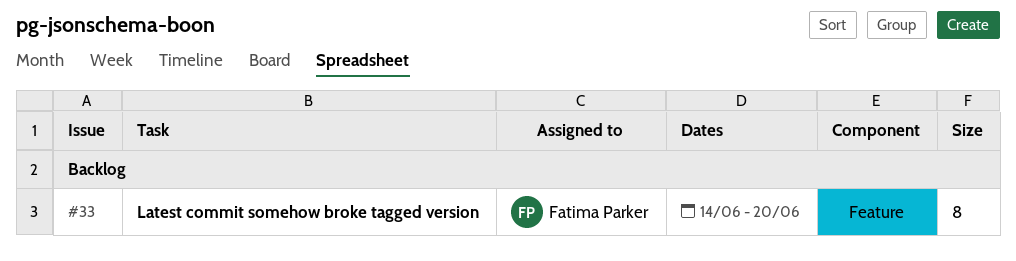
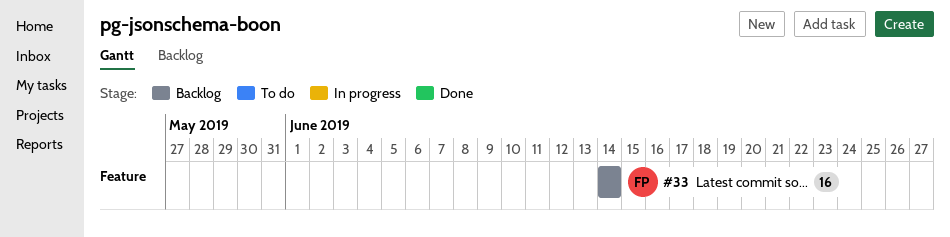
#33, estimate: 8 -> 16
#33, due: Jun 20 -> Jun 14

